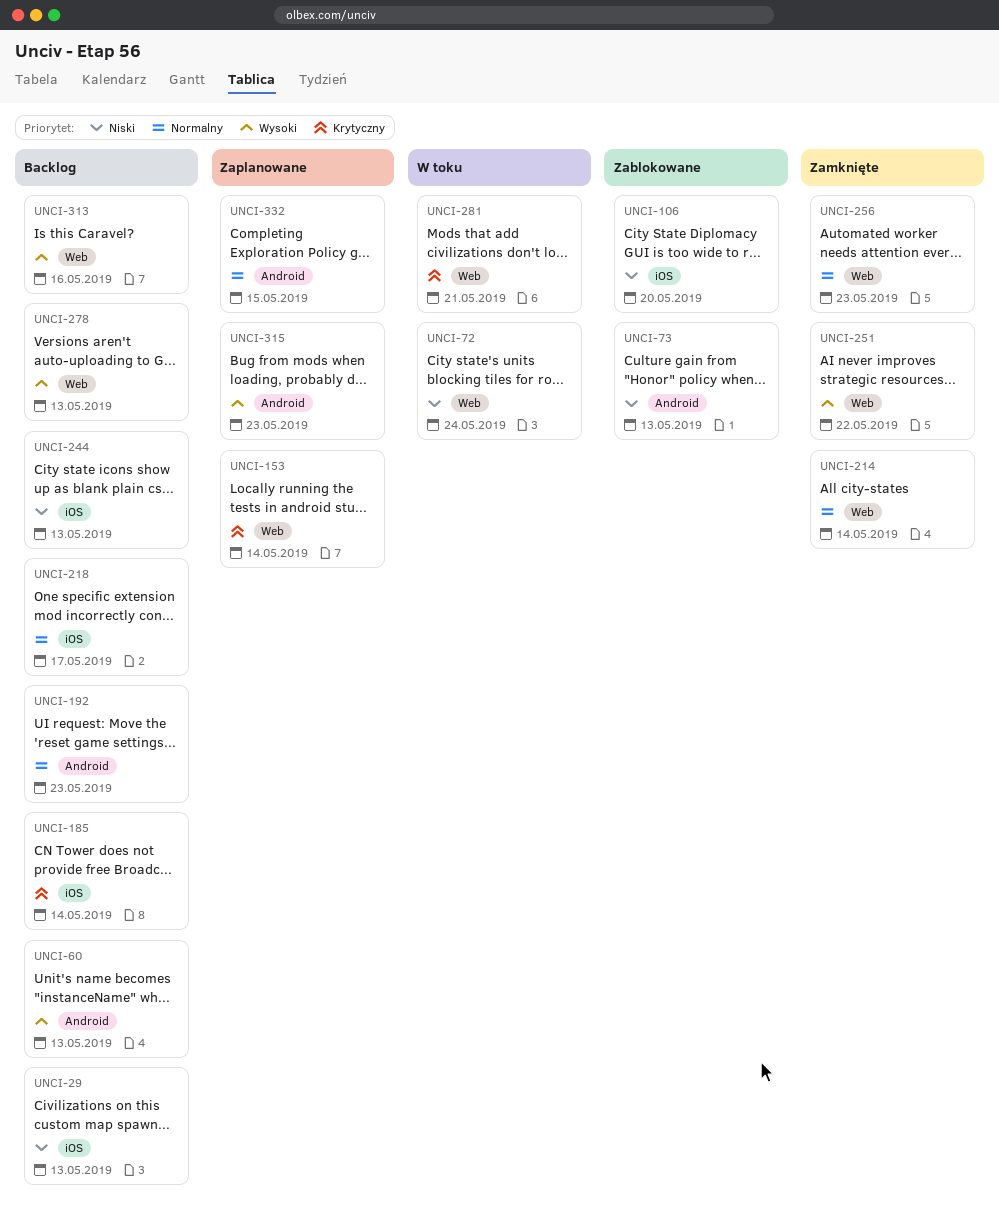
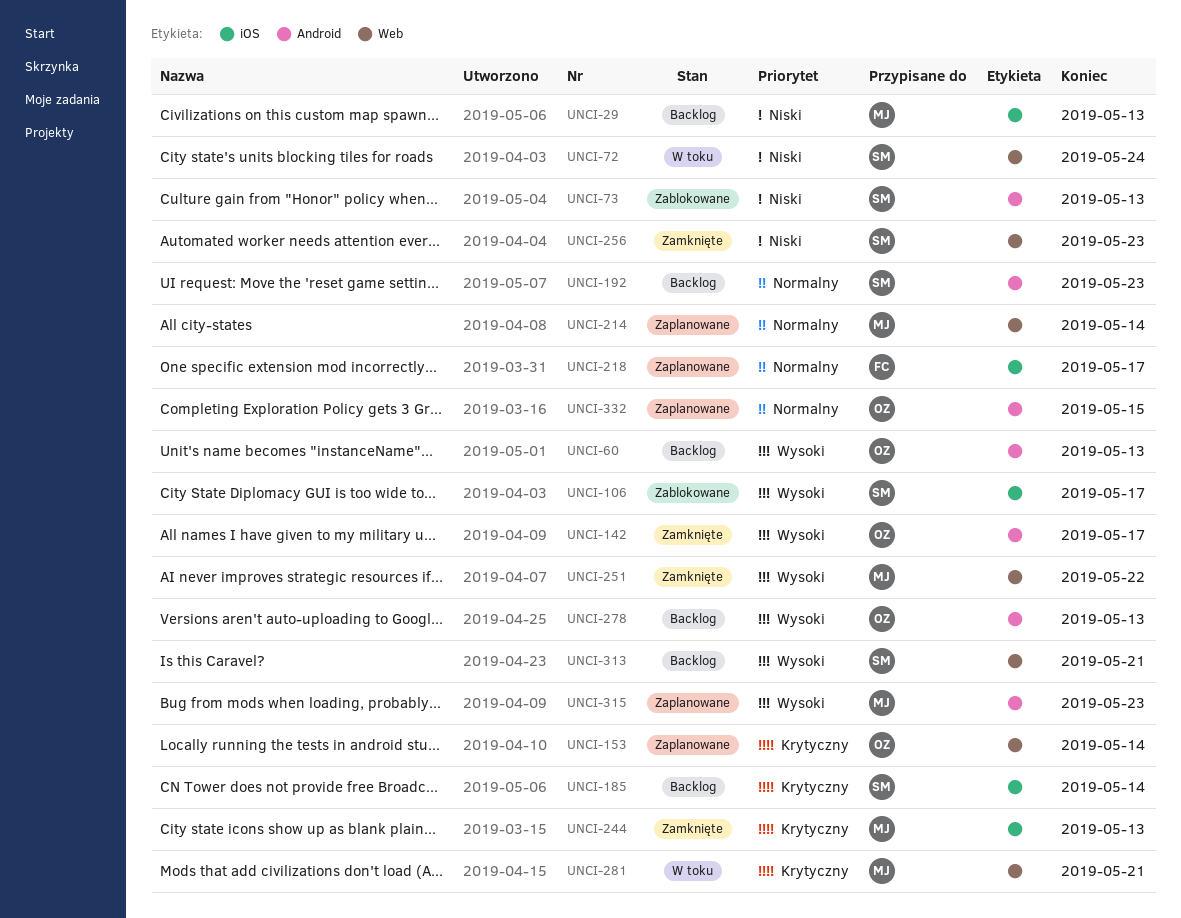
UNCI-106, priority: Niski -> Wysoki
UNCI-106, due: May 20 -> May 17
UNCI-142: none -> present
UNCI-214, status: Zamknięte -> Zaplanowane
UNCI-218, status: Backlog -> Zaplanowane
UNCI-244, status: Backlog -> Zamknięte
UNCI-244, priority: Niski -> Krytyczny
UNCI-256, priority: Normalny -> Niski
UNCI-278, label: Web -> Android
UNCI-313, due: May 16 -> May 21

